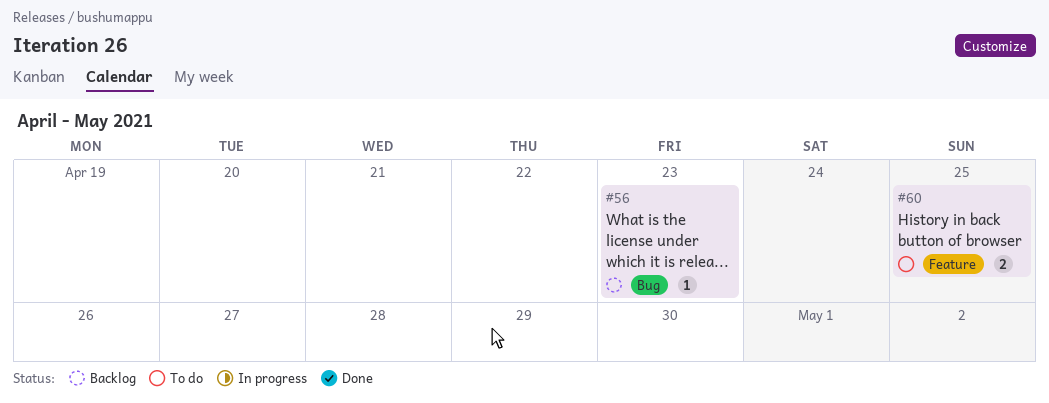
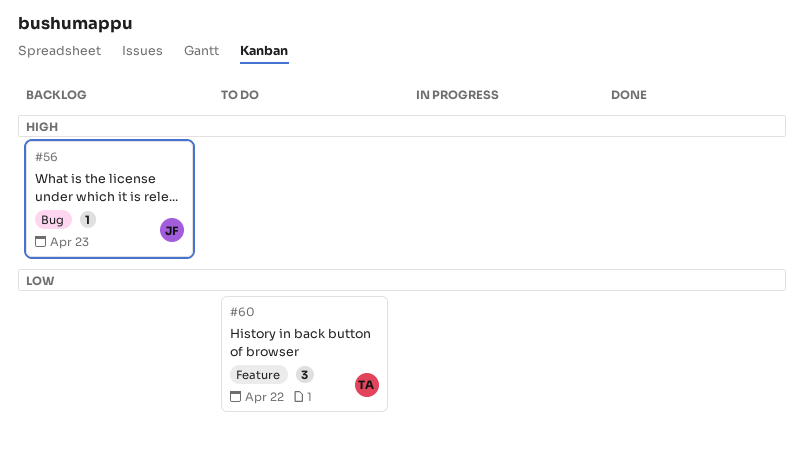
#60, estimate: 2 -> 3
#60, due: Apr 25 -> Apr 22

